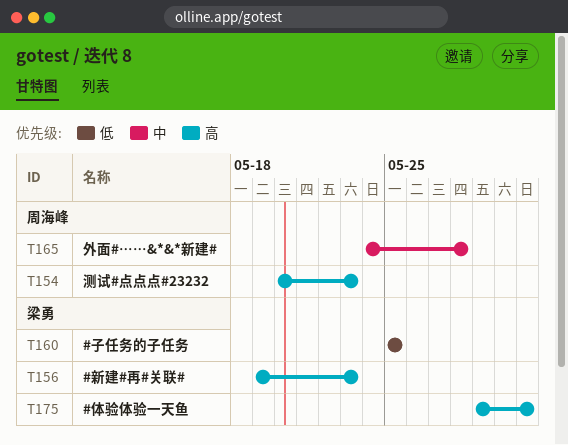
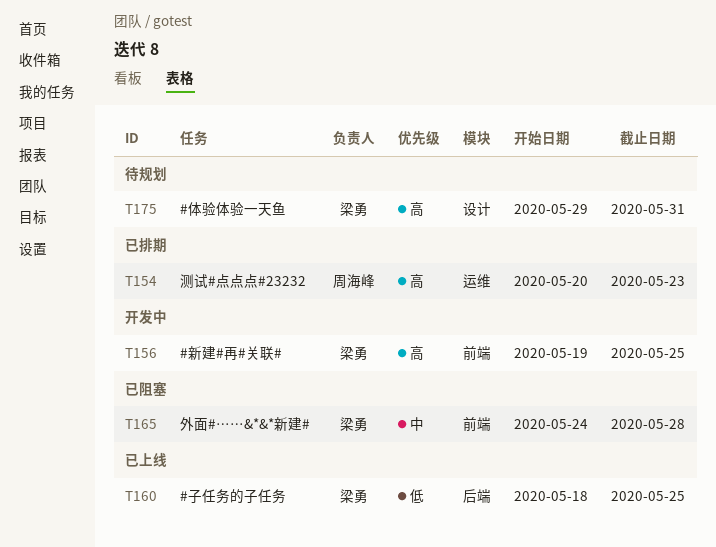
T156, due: May 23 -> May 25
T160, start: May 25 -> May 18
T165, owner: 周海峰 -> 梁勇

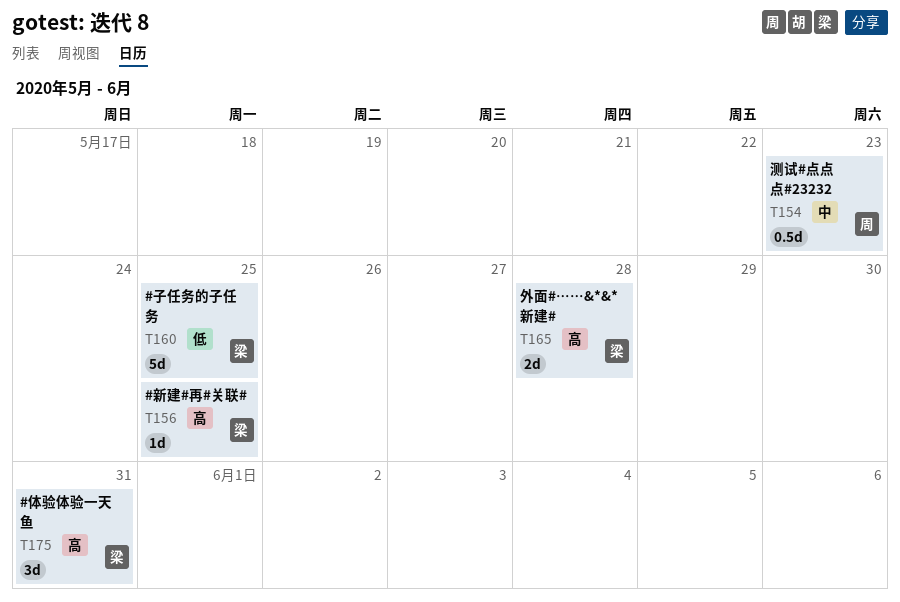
T154, priority: 高 -> 中
T165, priority: 中 -> 高

